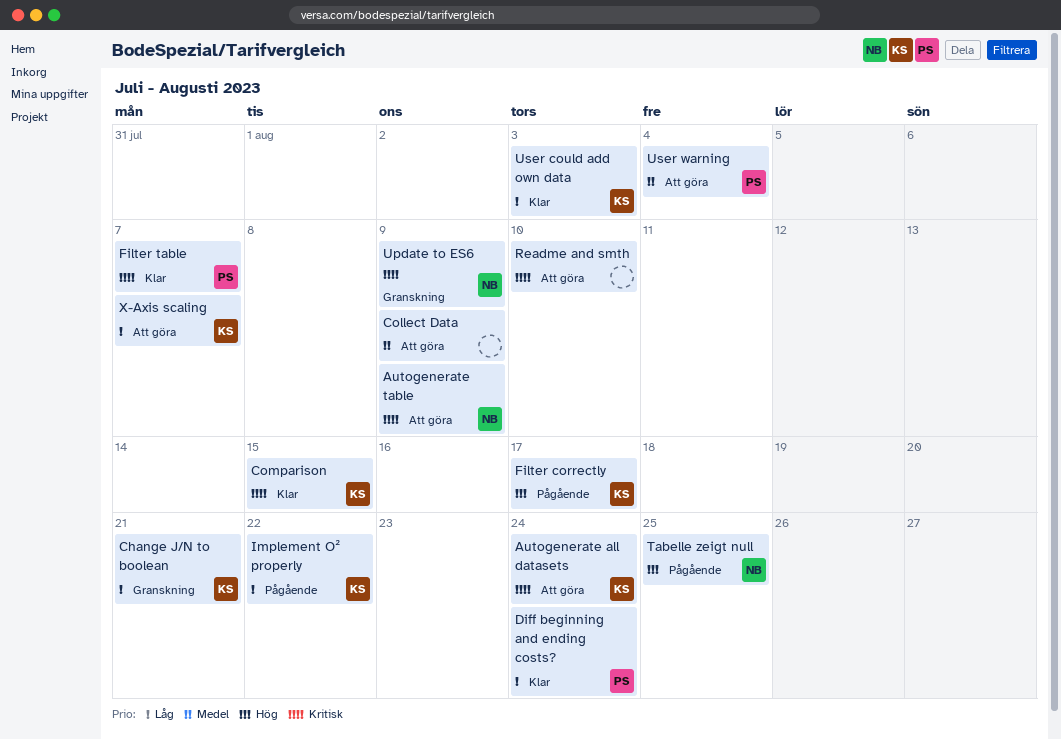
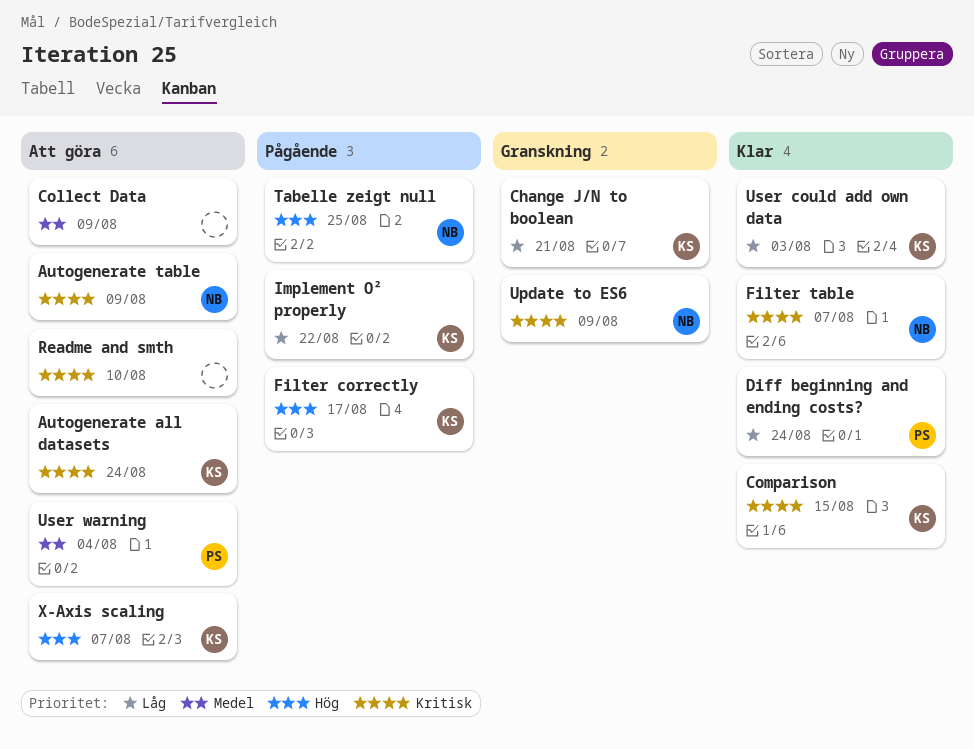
Filter table, owner: PS -> NB
X-Axis scaling, priority: Låg -> Hög

